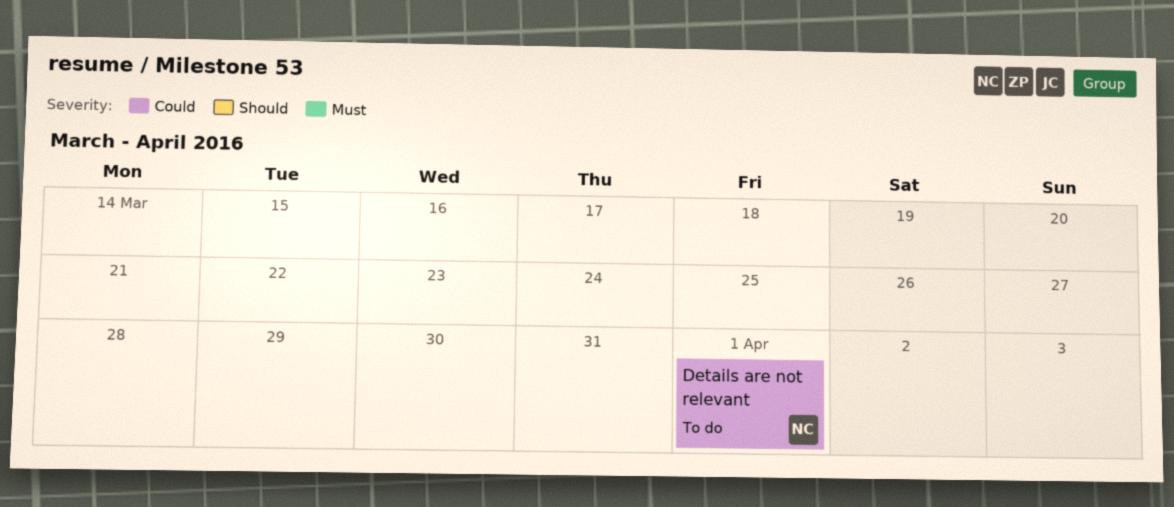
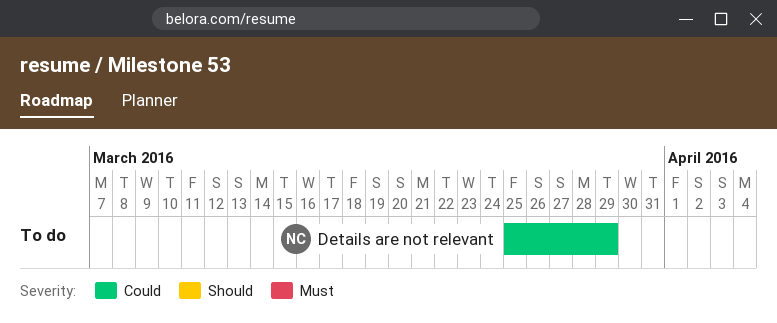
Details are not relevant, due: Apr 1 -> Mar 29

